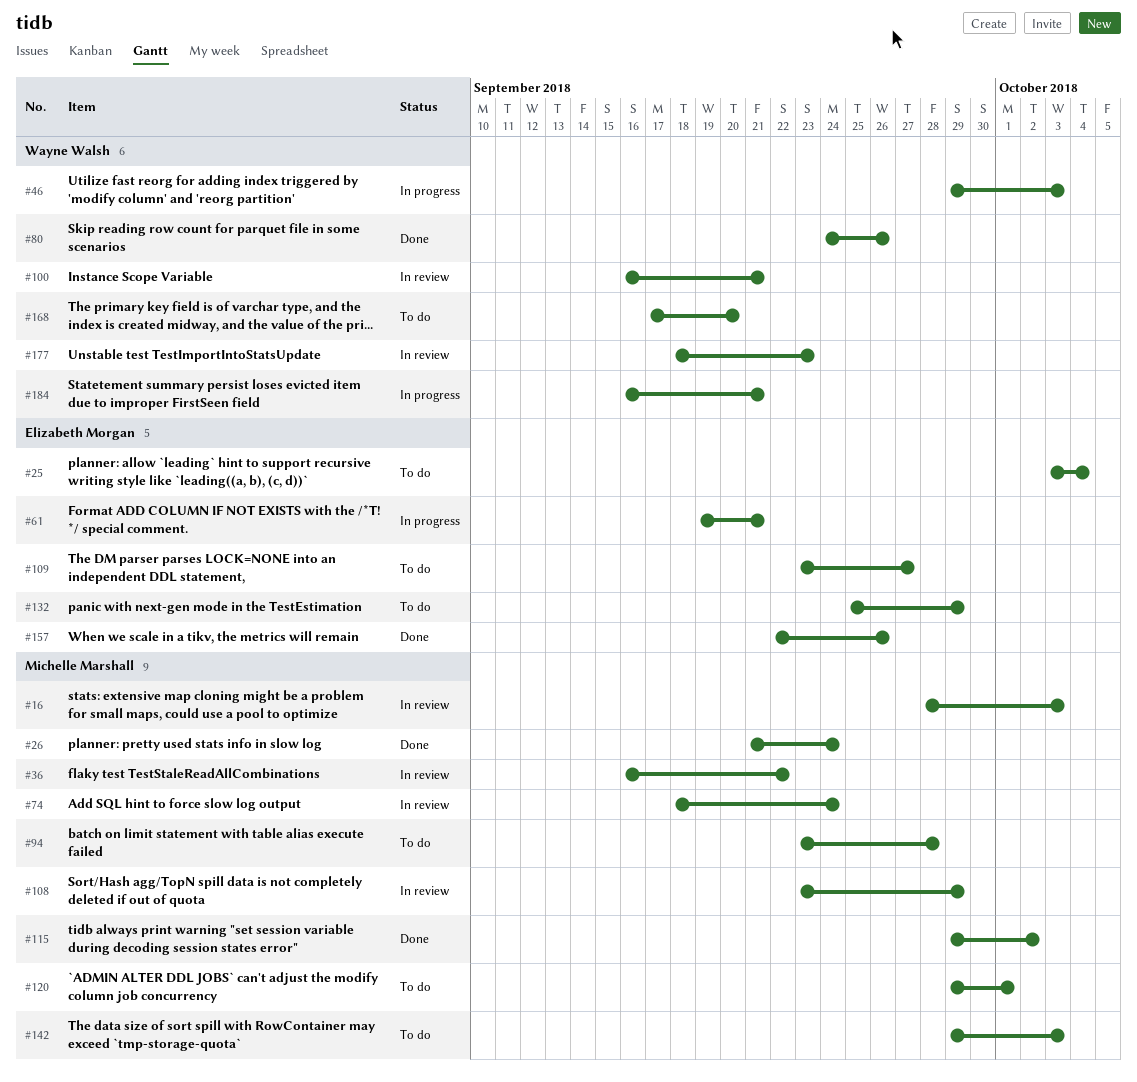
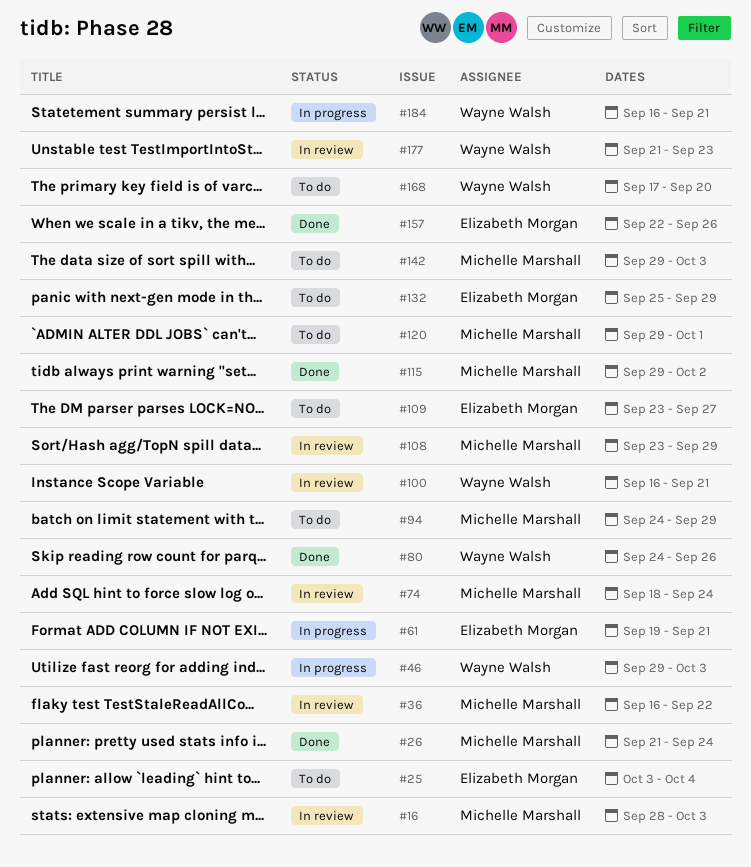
#94, start: Sep 23 -> Sep 24
#94, due: Sep 28 -> Sep 29
#177, start: Sep 18 -> Sep 21

